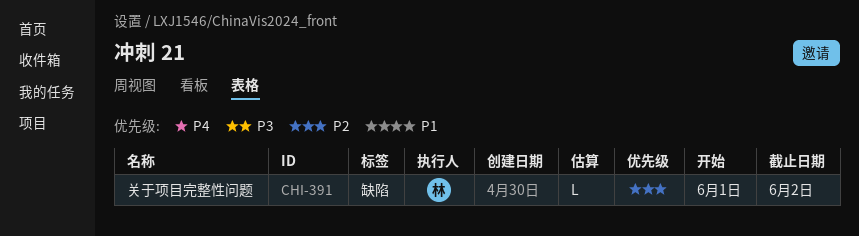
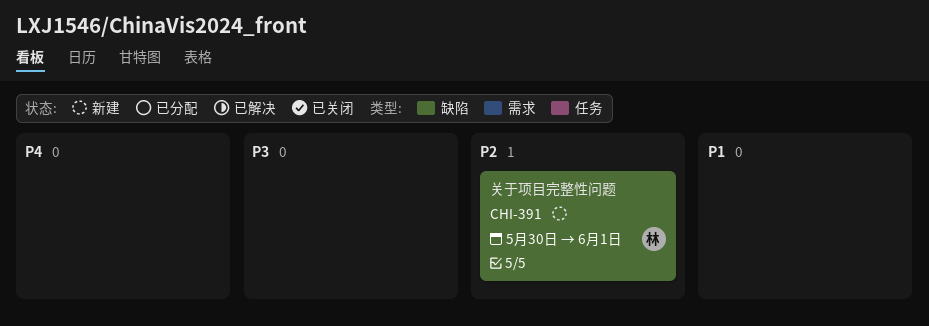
CHI-391, start: Jun 1 -> May 30
CHI-391, due: Jun 2 -> Jun 1

